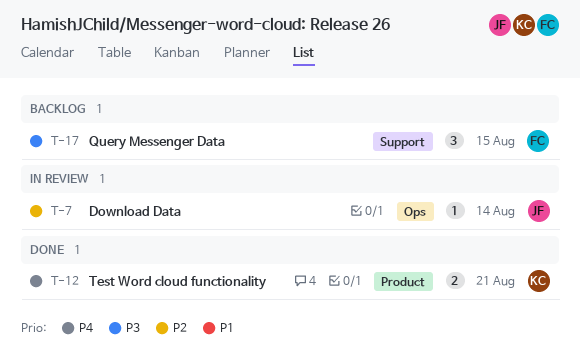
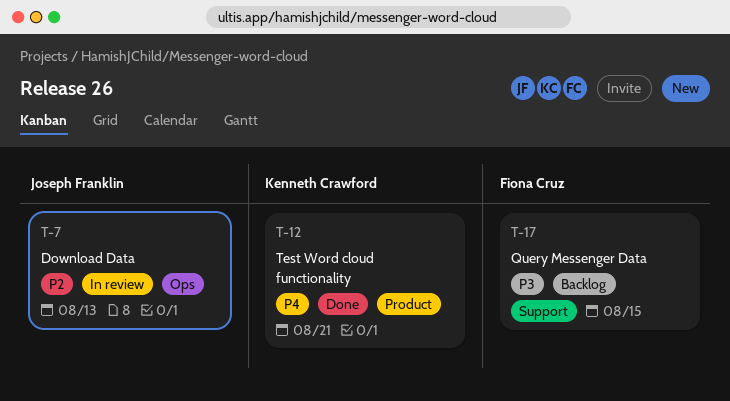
T-7, due: Aug 14 -> Aug 13

